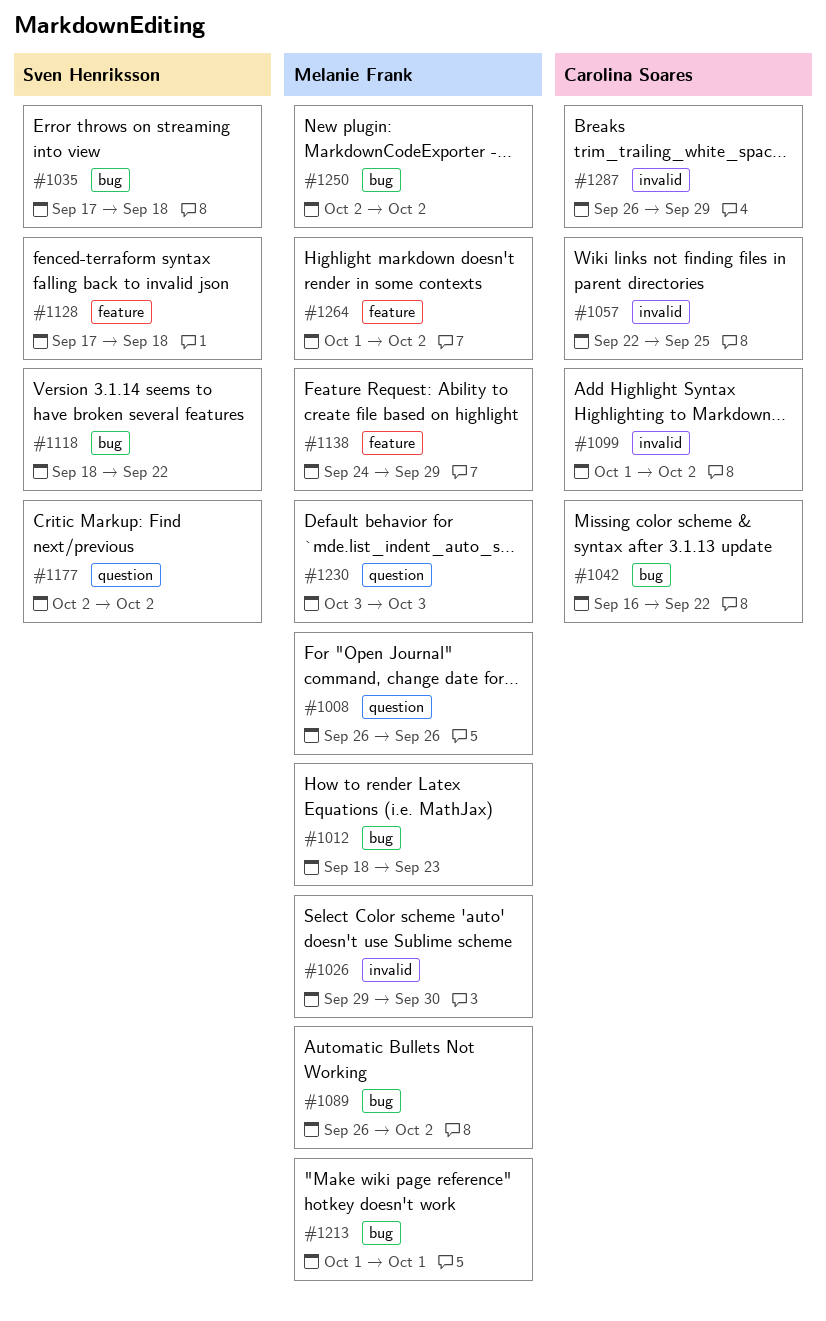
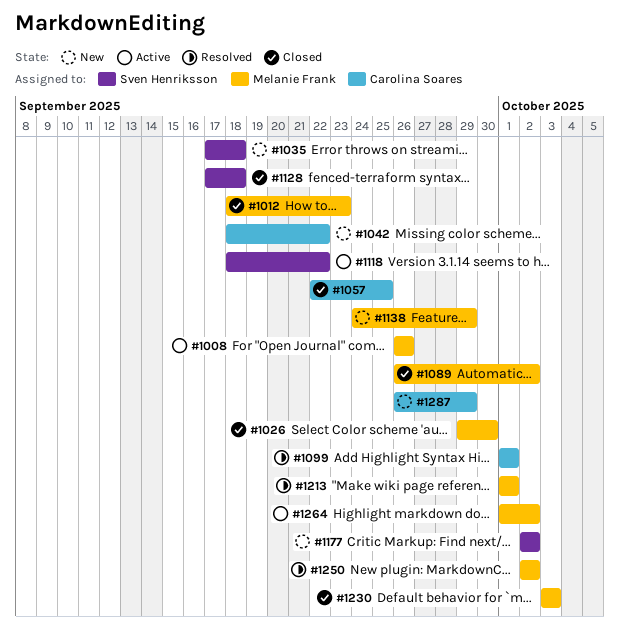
#1042, start: Sep 16 -> Sep 18
#1099, due: Oct 2 -> Oct 1

